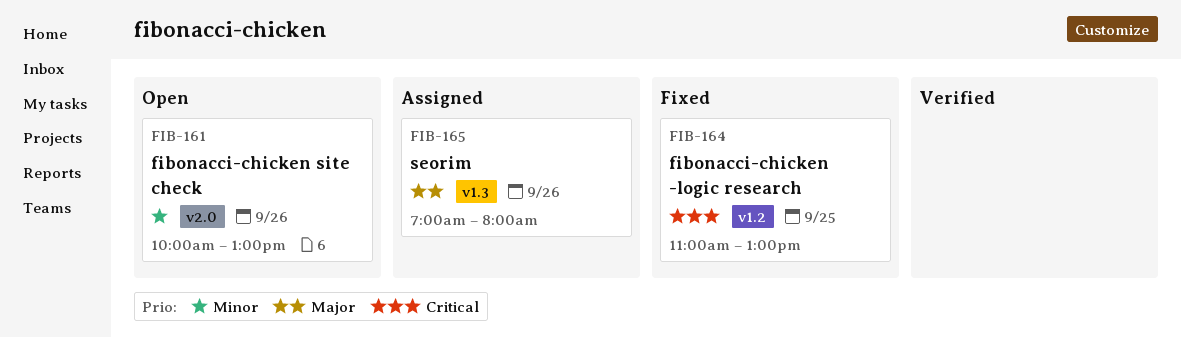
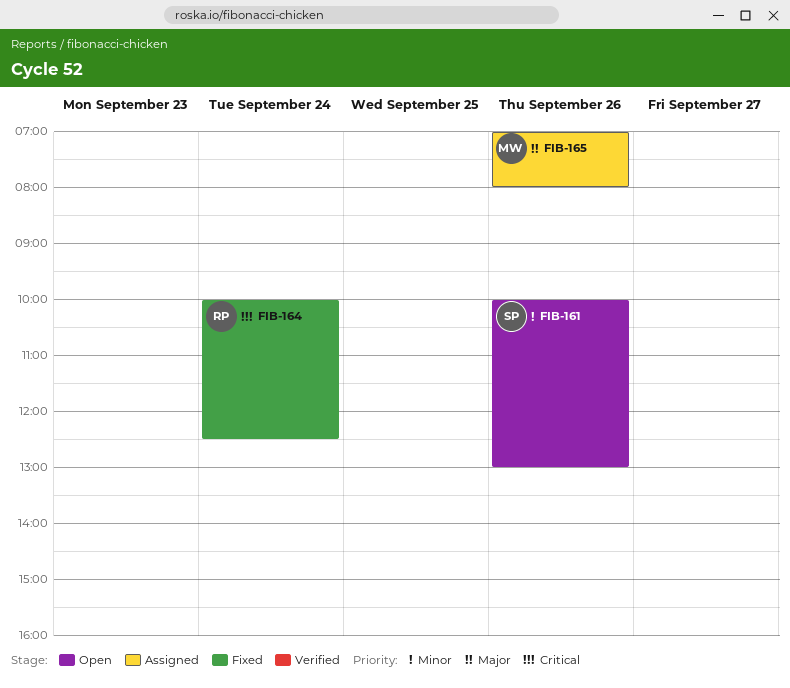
FIB-164, day: Sep 25 -> Sep 24
FIB-164, begins: 11:00 -> 10:00
FIB-164, ends: 13:00 -> 12:30

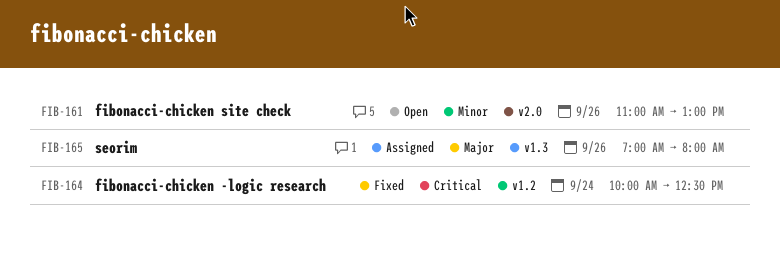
FIB-161, begins: 10:00 -> 11:00

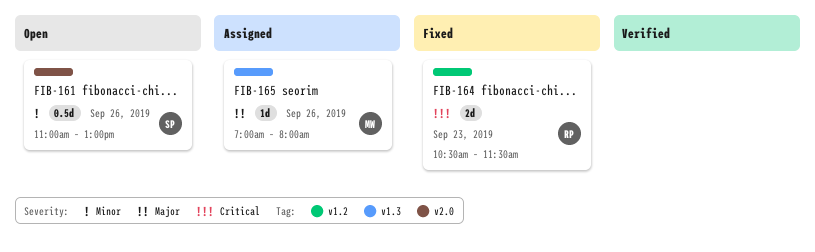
FIB-164, day: Sep 24 -> Sep 23
FIB-164, begins: 10:00 -> 10:30
FIB-164, ends: 12:30 -> 11:30

